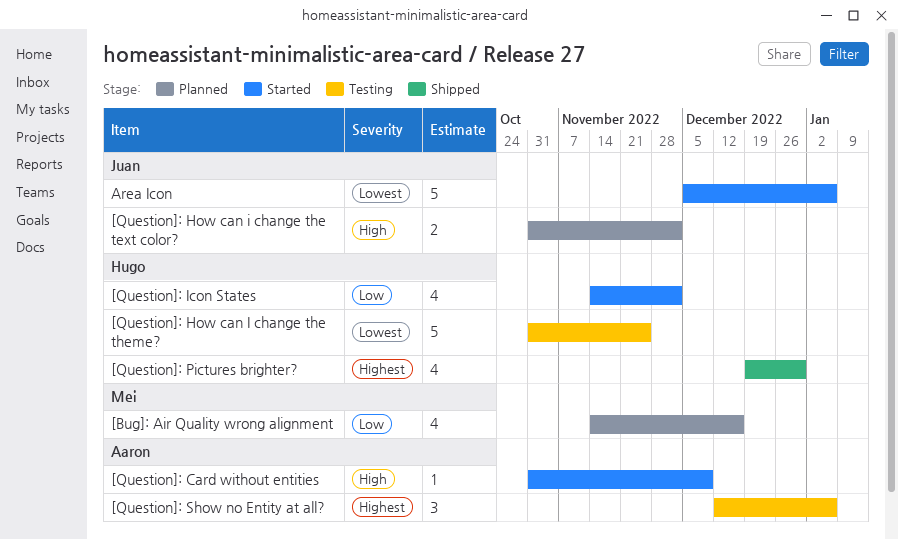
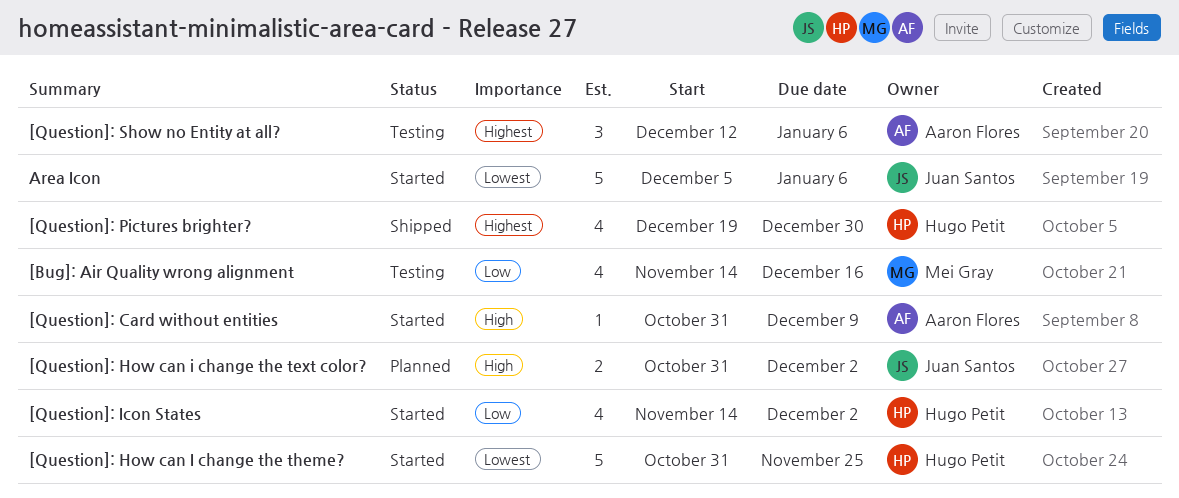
[Bug]: Air Quality wrong alignment, status: Planned -> Testing
[Question]: How can I change the theme?, status: Testing -> Started

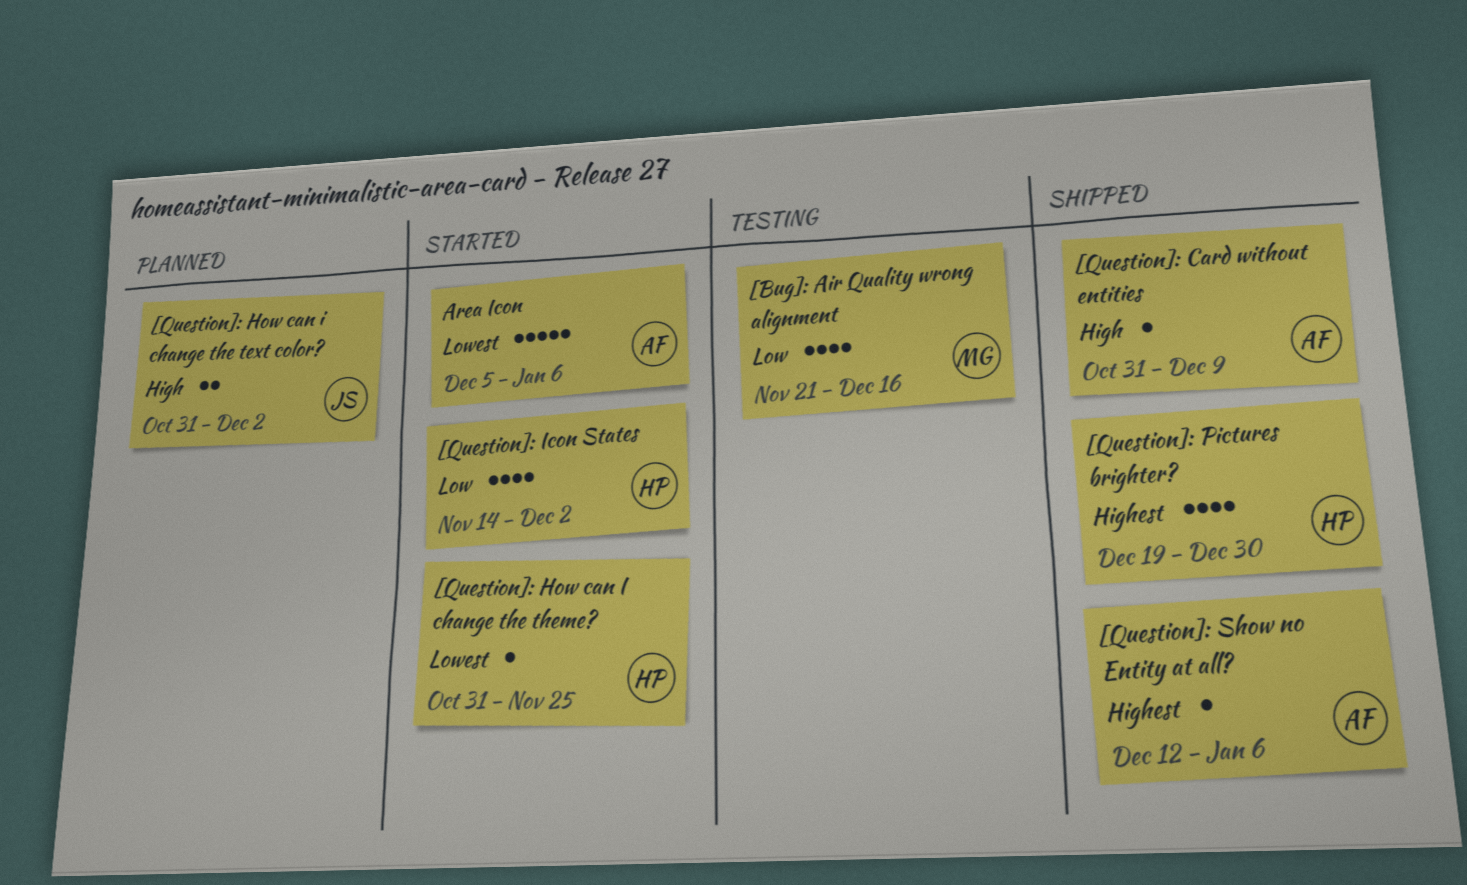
[Bug]: Air Quality wrong alignment, start: Nov 14 -> Nov 21
[Question]: Card without entities, status: Started -> Shipped
[Question]: How can I change the theme?, estimate: 5 -> 1
[Question]: Show no Entity at all?, status: Testing -> Shipped
[Question]: Show no Entity at all?, estimate: 3 -> 1
Area Icon, owner: Juan Santos -> Aaron Flores

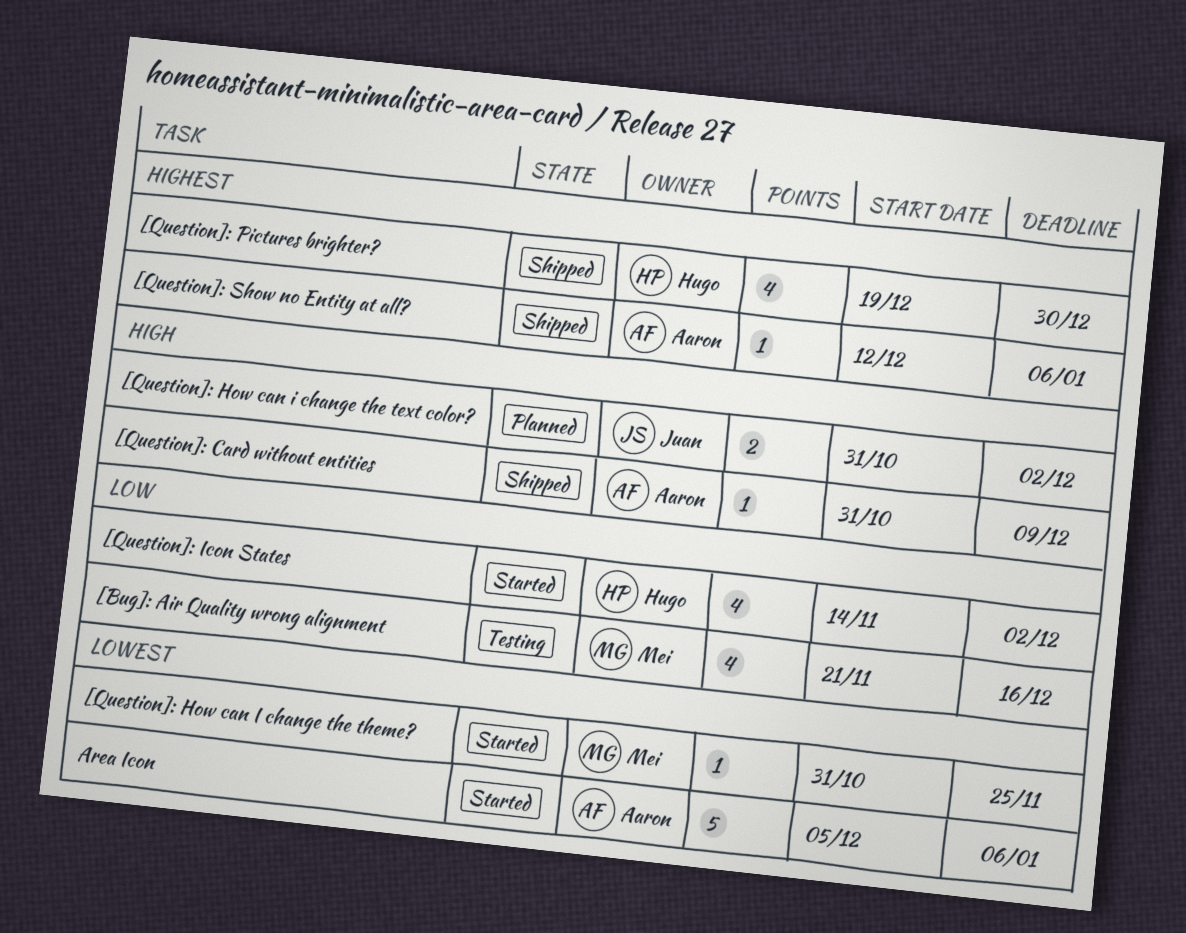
[Question]: How can I change the theme?, owner: Hugo -> Mei

